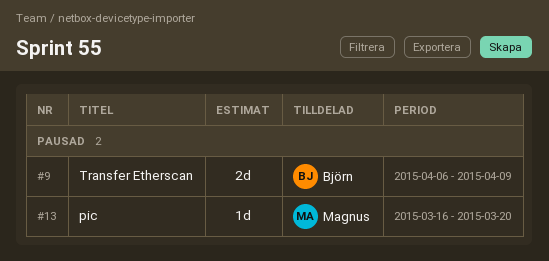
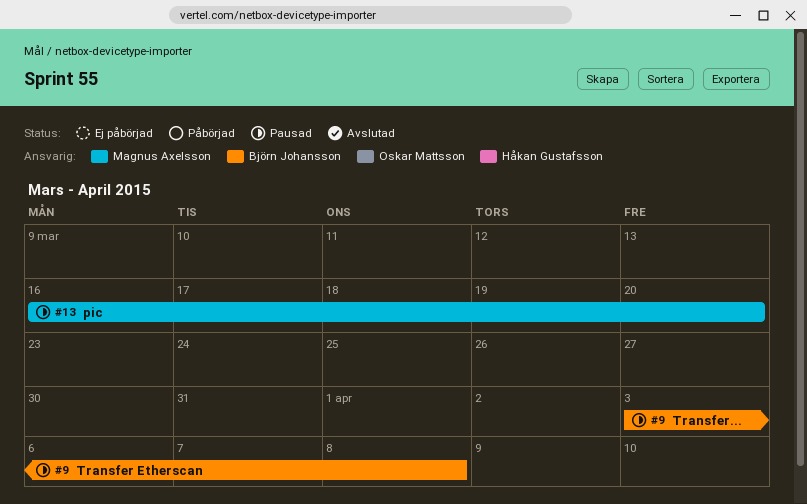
#9, start: Apr 6 -> Apr 3
#9, due: Apr 9 -> Apr 8

